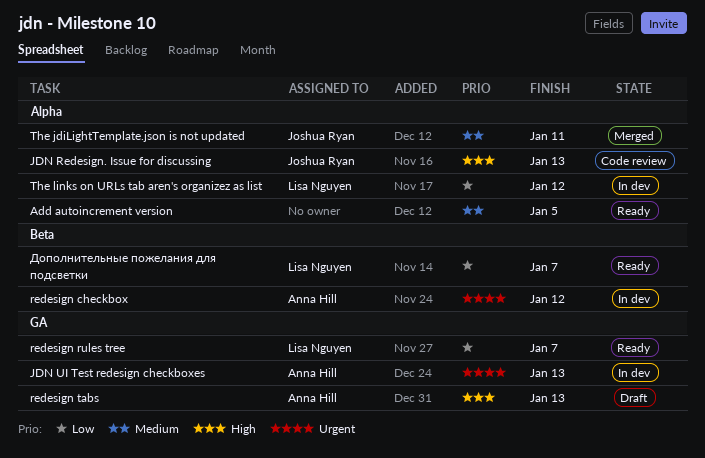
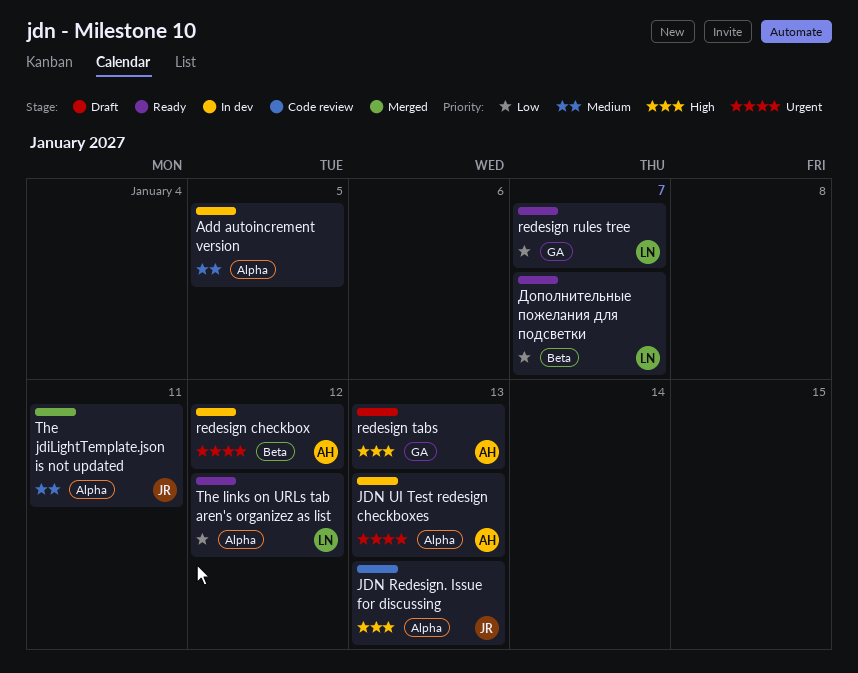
Add autoincrement version, status: Ready -> In dev
JDN UI Test redesign checkboxes, label: GA -> Alpha
The links on URLs tab aren's organizez as list, status: In dev -> Ready

